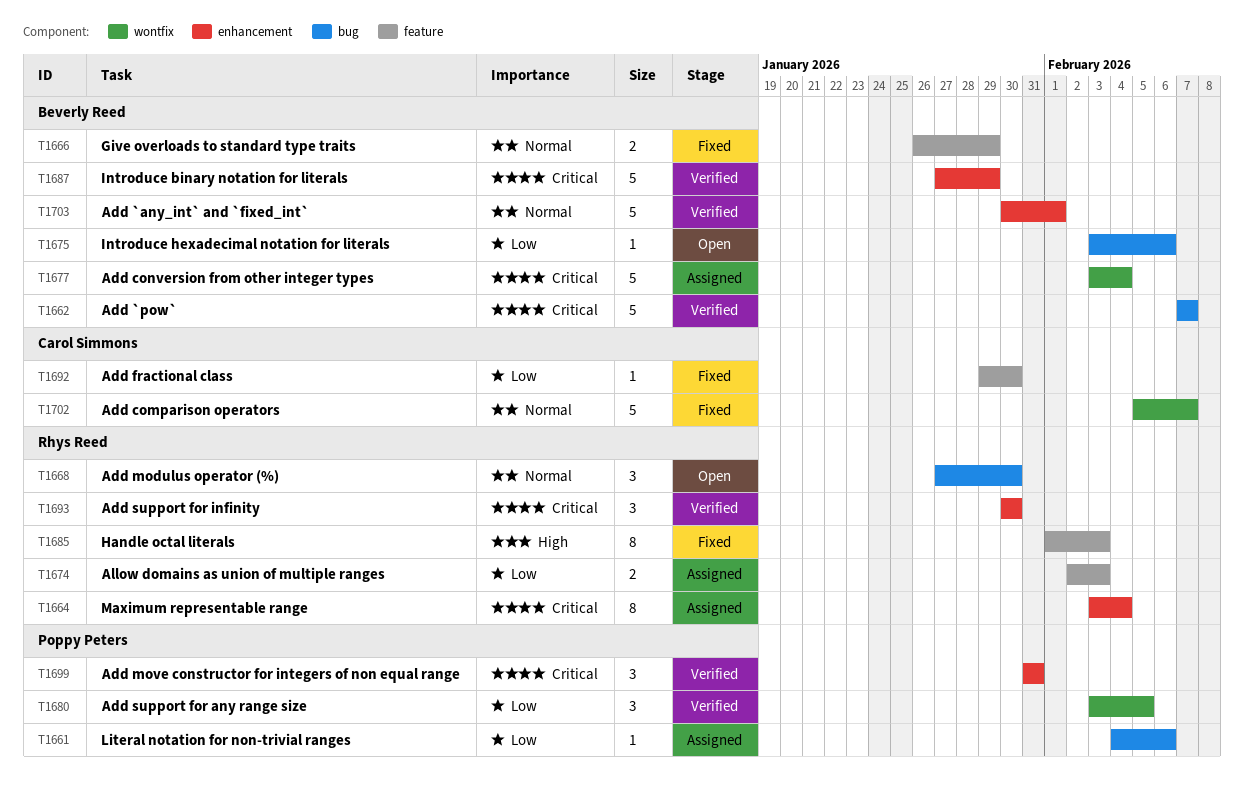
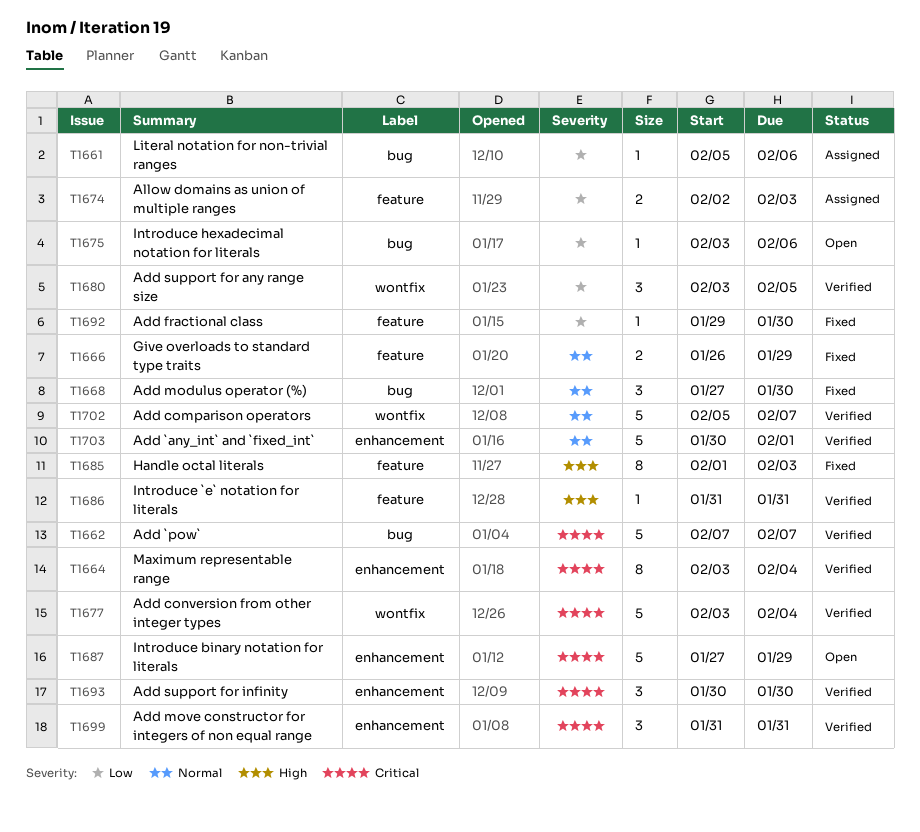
T1661, start: Feb 4 -> Feb 5
T1664, status: Assigned -> Verified
T1668, status: Open -> Fixed
T1677, status: Assigned -> Verified
T1686: none -> present
T1687, status: Verified -> Open
T1702, status: Fixed -> Verified

